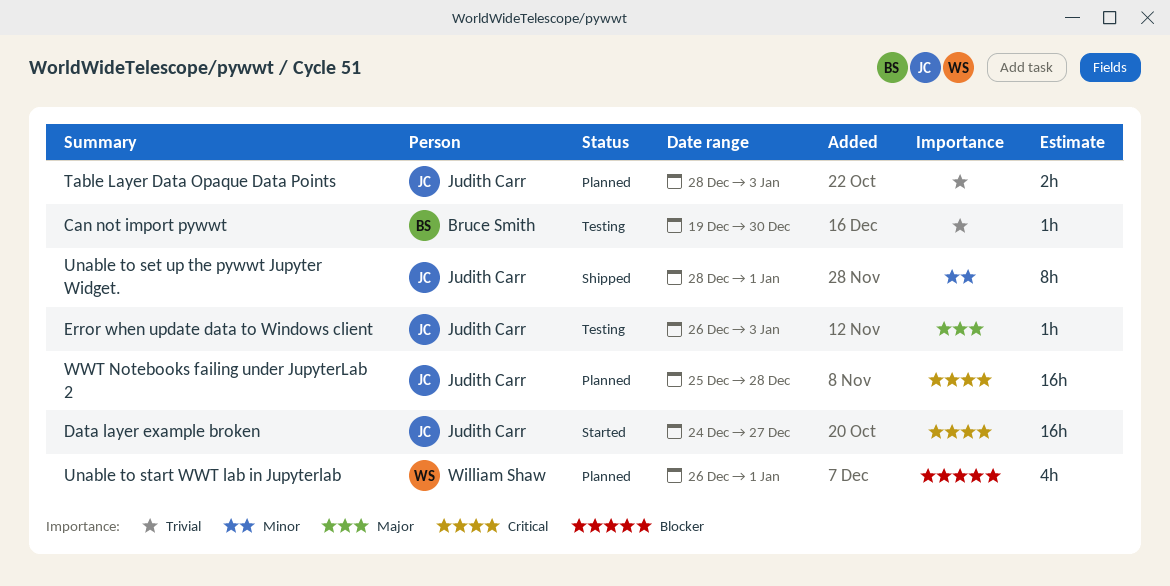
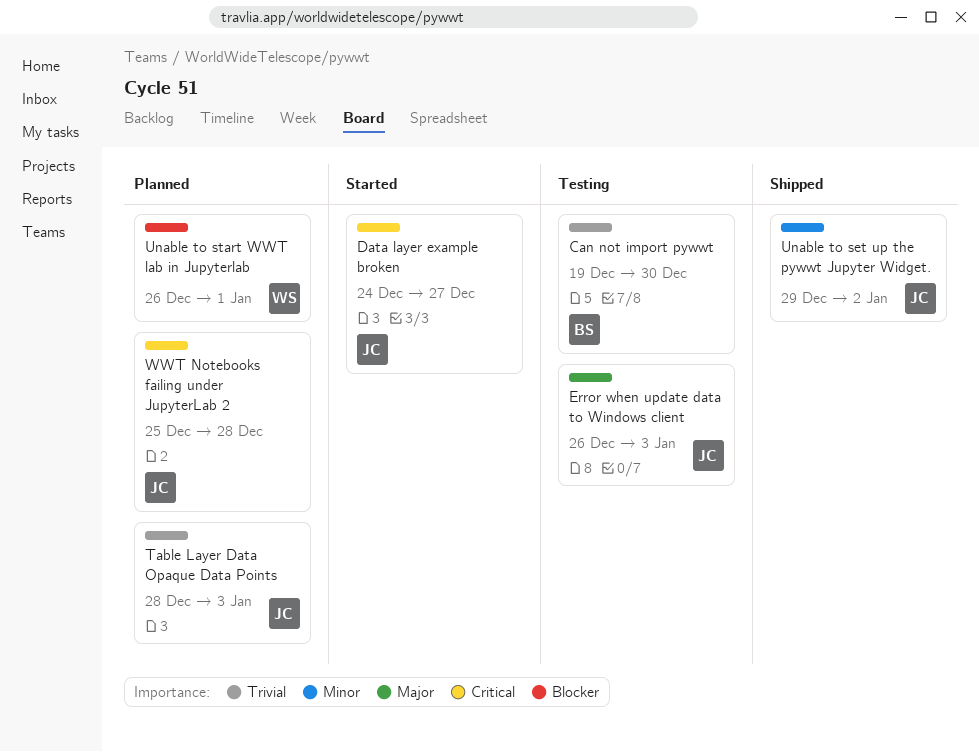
Unable to set up the pywwt Jupyter Widget., start: Dec 28 -> Dec 29
Unable to set up the pywwt Jupyter Widget., due: Jan 1 -> Jan 2

